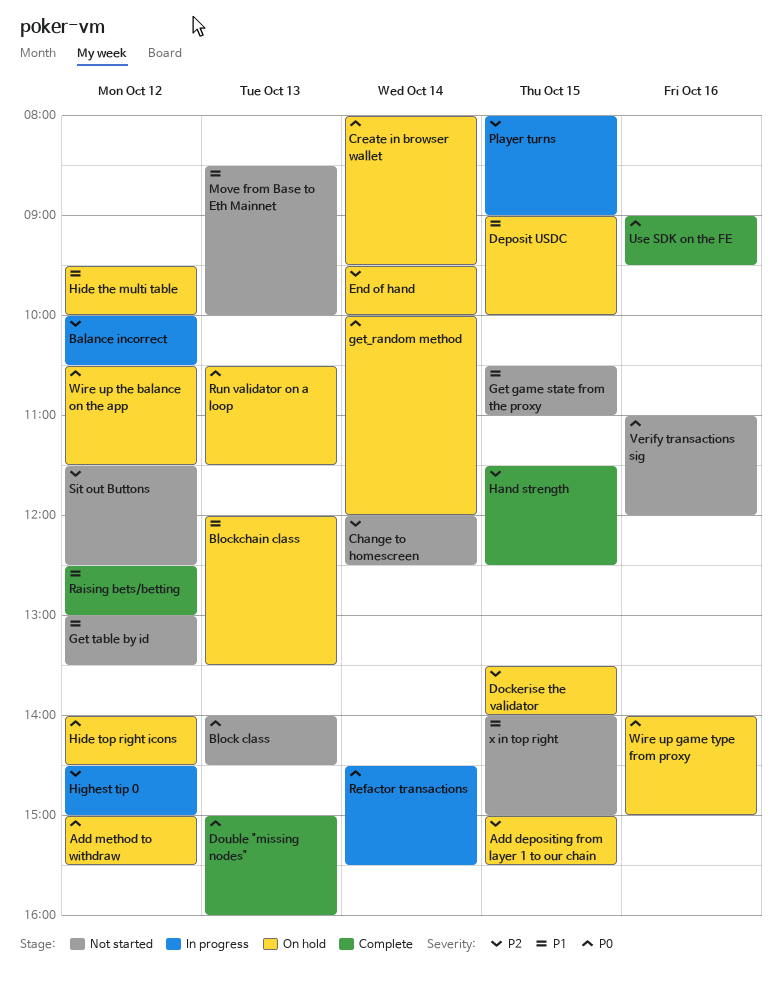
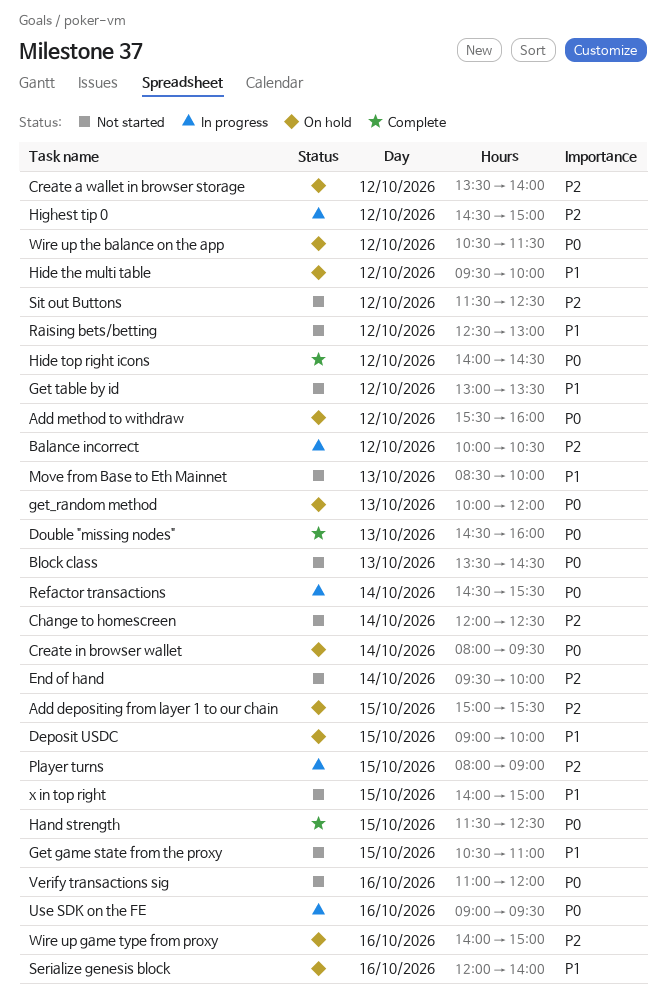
Add method to withdraw, begins: 15:00 -> 15:30
Add method to withdraw, ends: 15:30 -> 16:00
Block class, begins: 14:00 -> 13:30
Blockchain class: present -> none
Create a wallet in browser storage: none -> present
Dockerise the validator: present -> none
Double "missing nodes", begins: 15:00 -> 14:30
End of hand, status: On hold -> Not started
get_random method, day: Oct 14 -> Oct 13
Hand strength, priority: P2 -> P0
Hide top right icons, status: On hold -> Complete
Raising bets/betting, status: Complete -> Not started
Run validator on a loop: present -> none
Serialize genesis block: none -> present
Use SDK on the FE, status: Complete -> In progress
Wire up game type from proxy, priority: P0 -> P2

